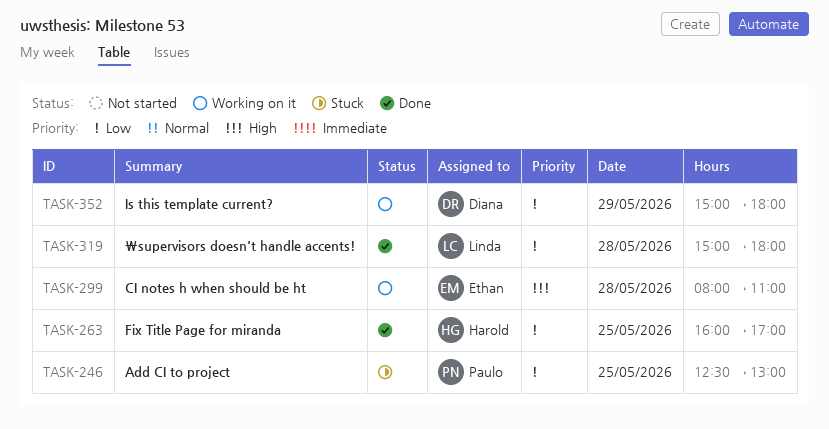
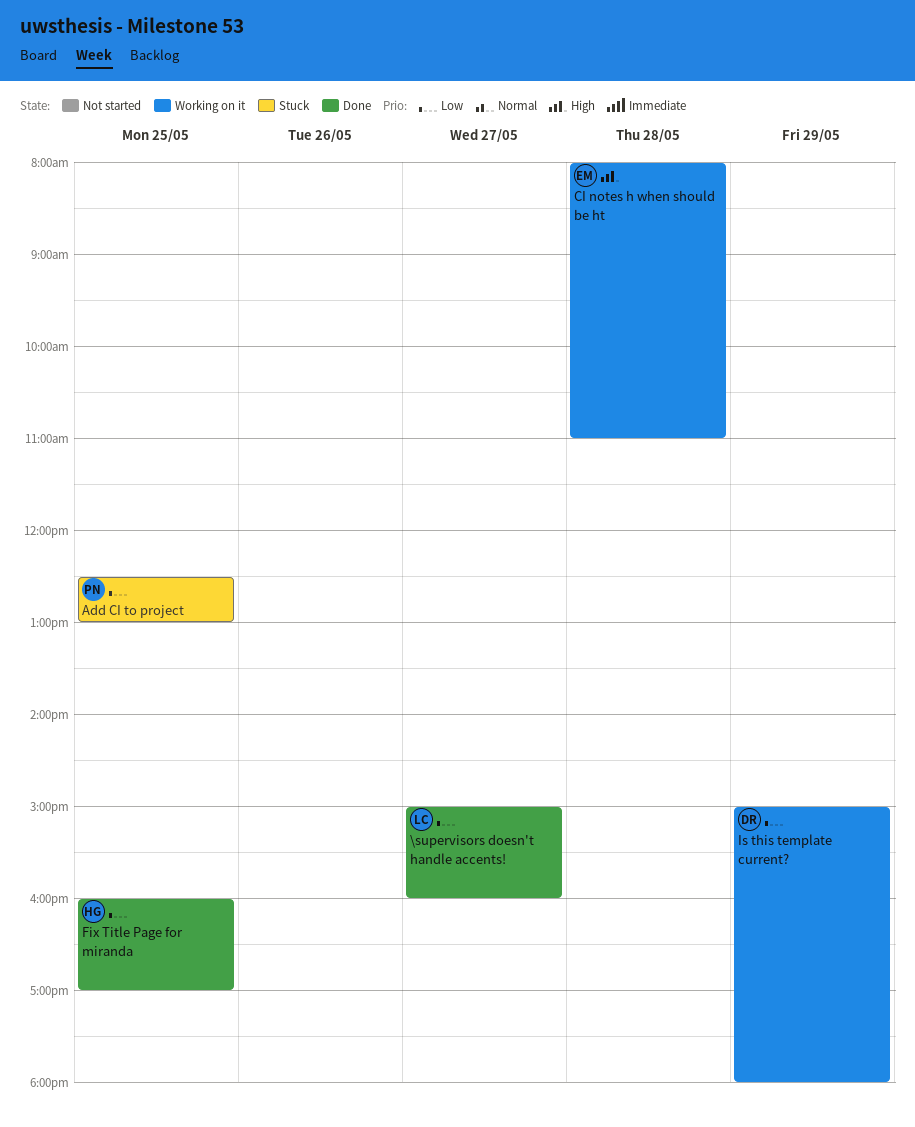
\supervisors doesn't handle accents!, day: May 28 -> May 27
\supervisors doesn't handle accents!, ends: 18:00 -> 16:00

